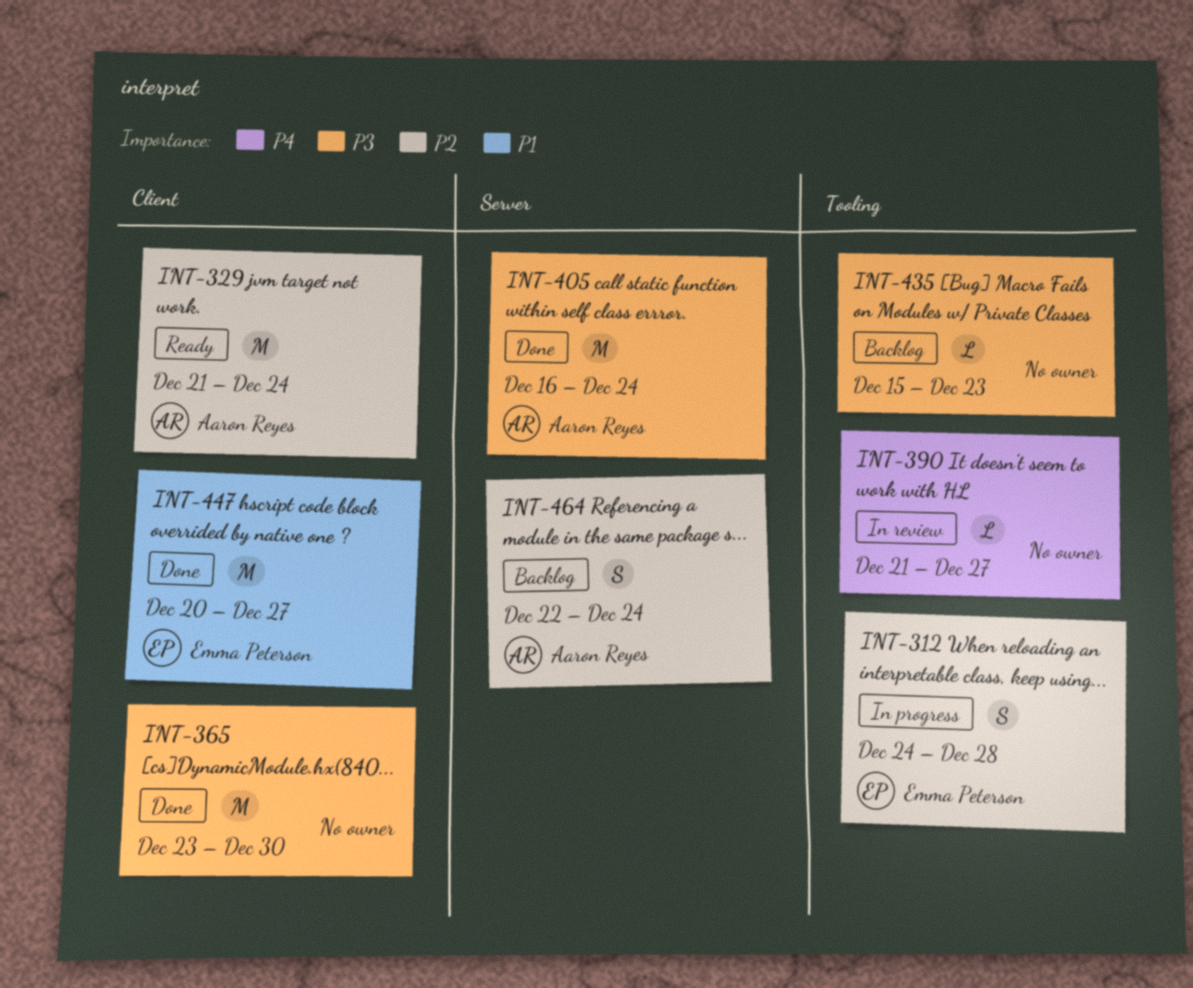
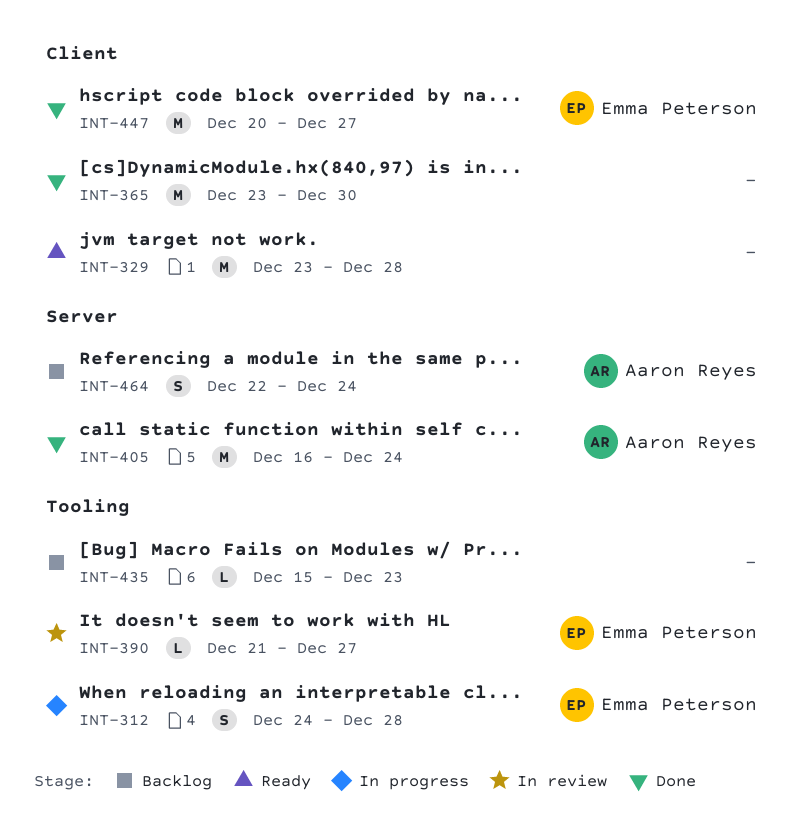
INT-329, owner: Aaron Reyes -> none
INT-329, start: Dec 21 -> Dec 23
INT-329, due: Dec 24 -> Dec 28
INT-390, owner: none -> Emma Peterson

